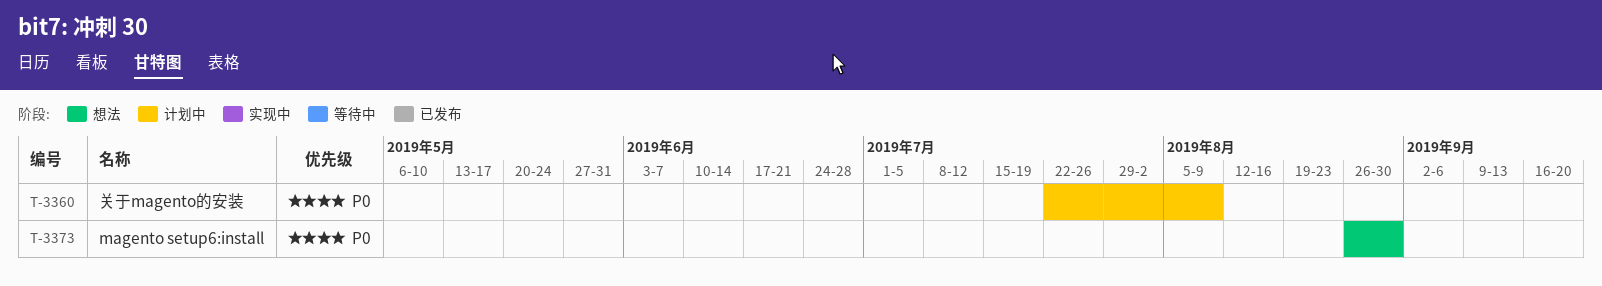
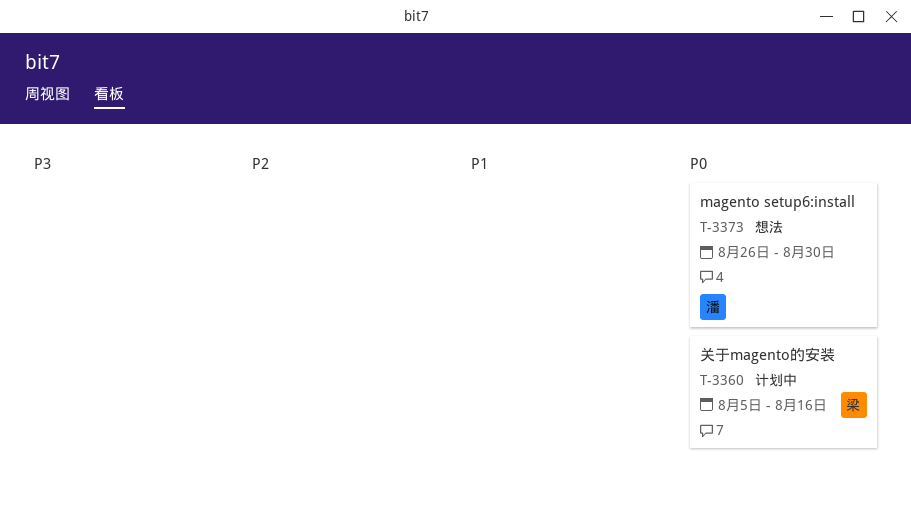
T-3360, start: Jul 22 -> Aug 5
T-3360, due: Aug 9 -> Aug 16

